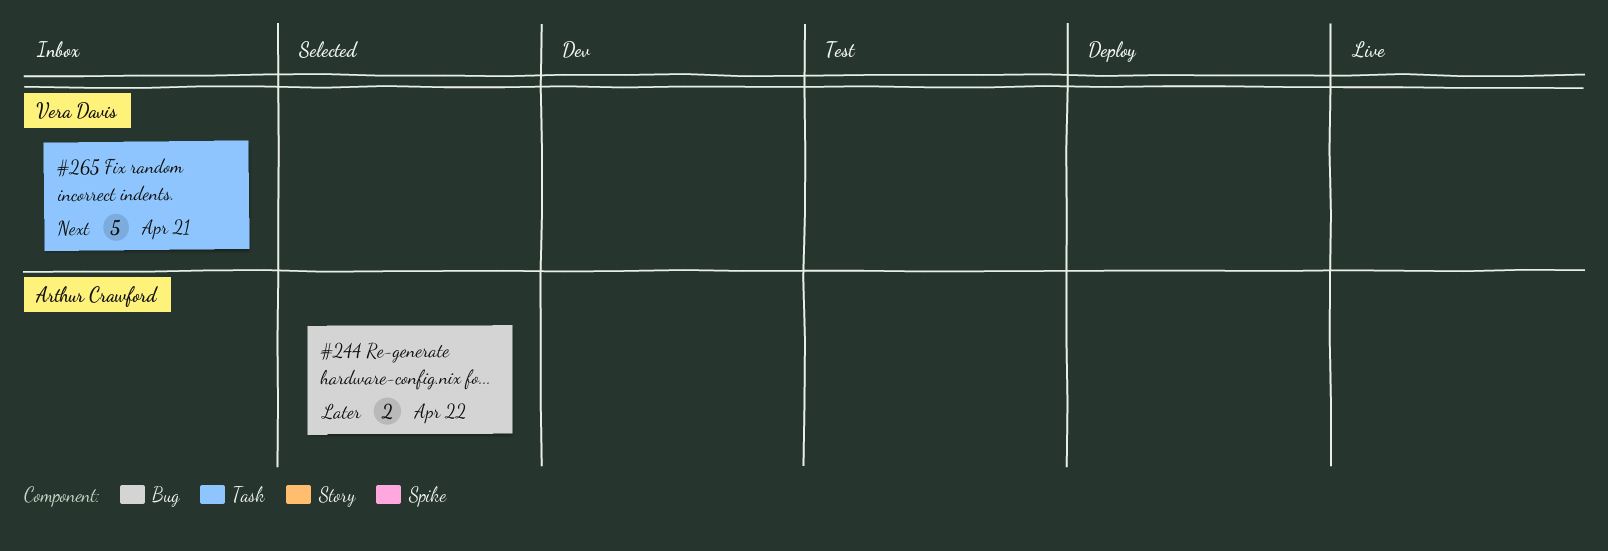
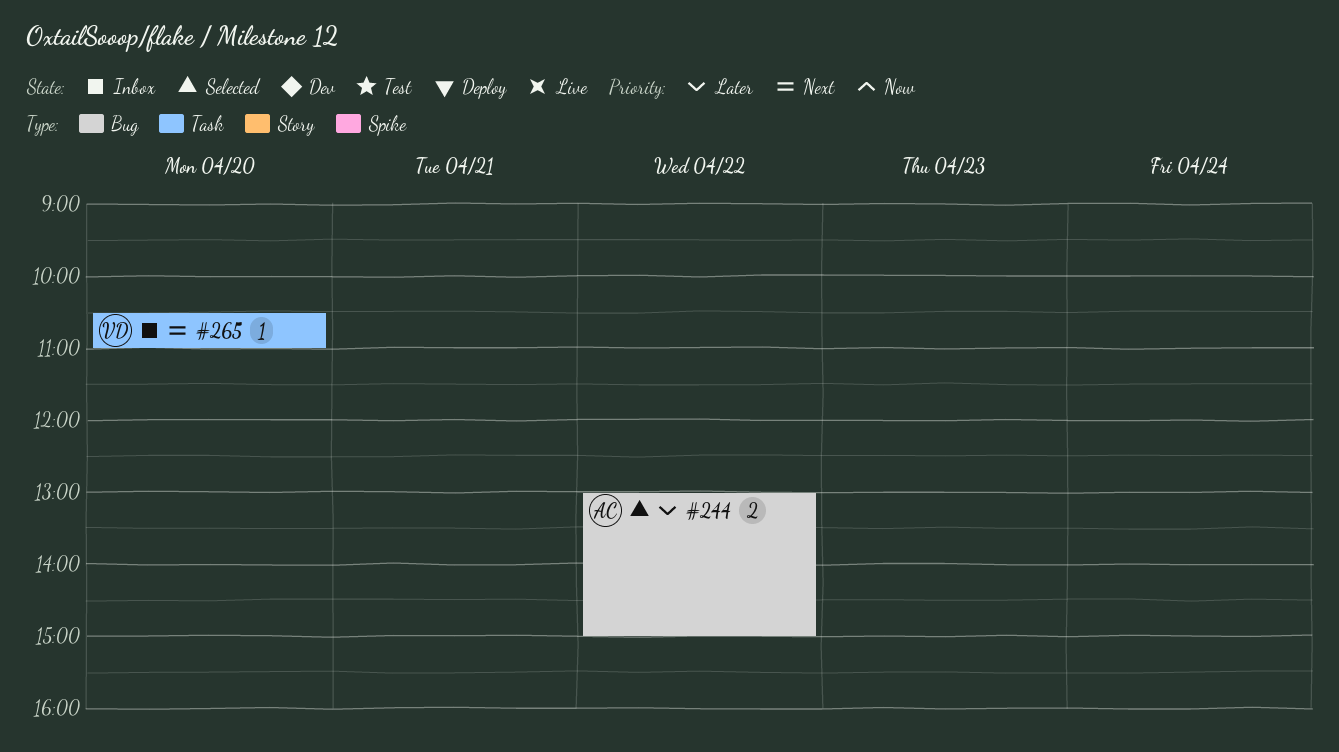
#265, estimate: 5 -> 1
#265, day: Apr 21 -> Apr 20

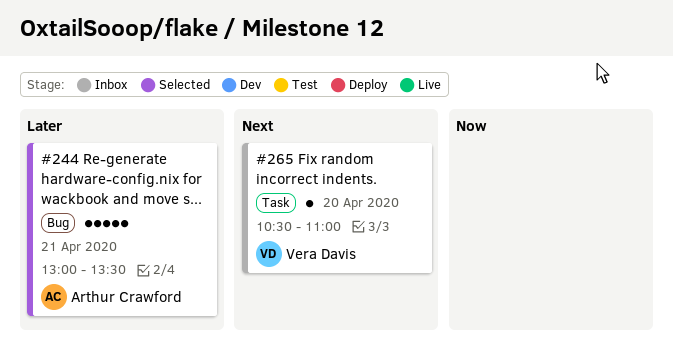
#244, estimate: 2 -> 5
#244, day: Apr 22 -> Apr 21
#244, ends: 15:00 -> 13:30

